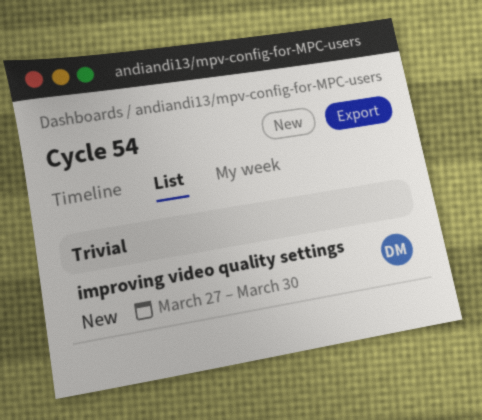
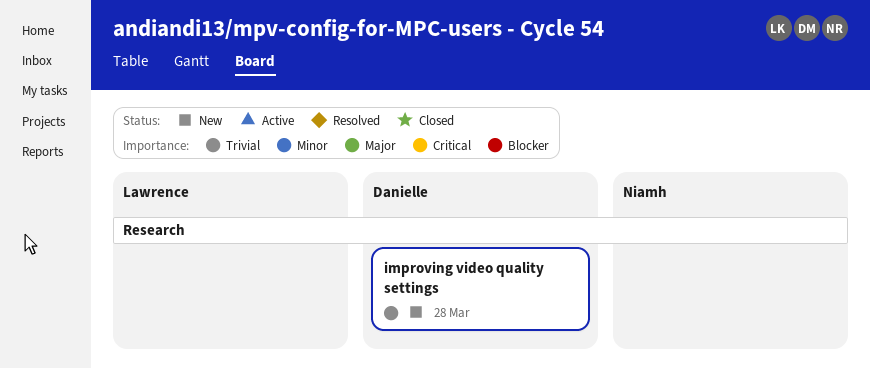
improving video quality settings, due: Mar 30 -> Mar 28

